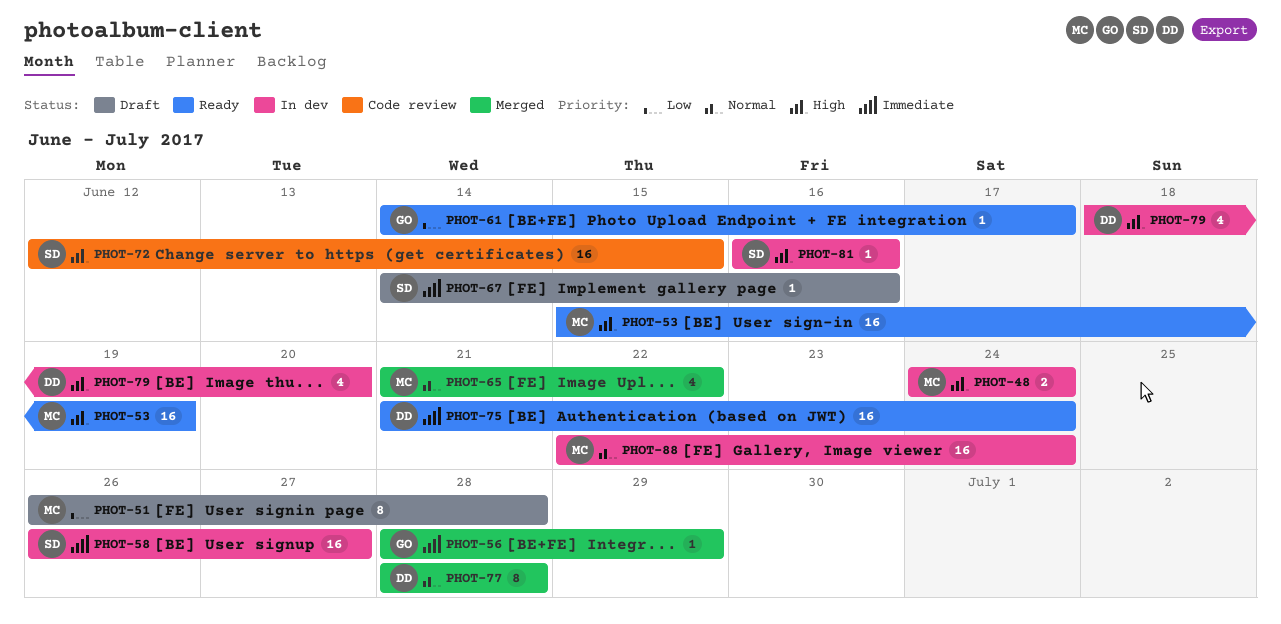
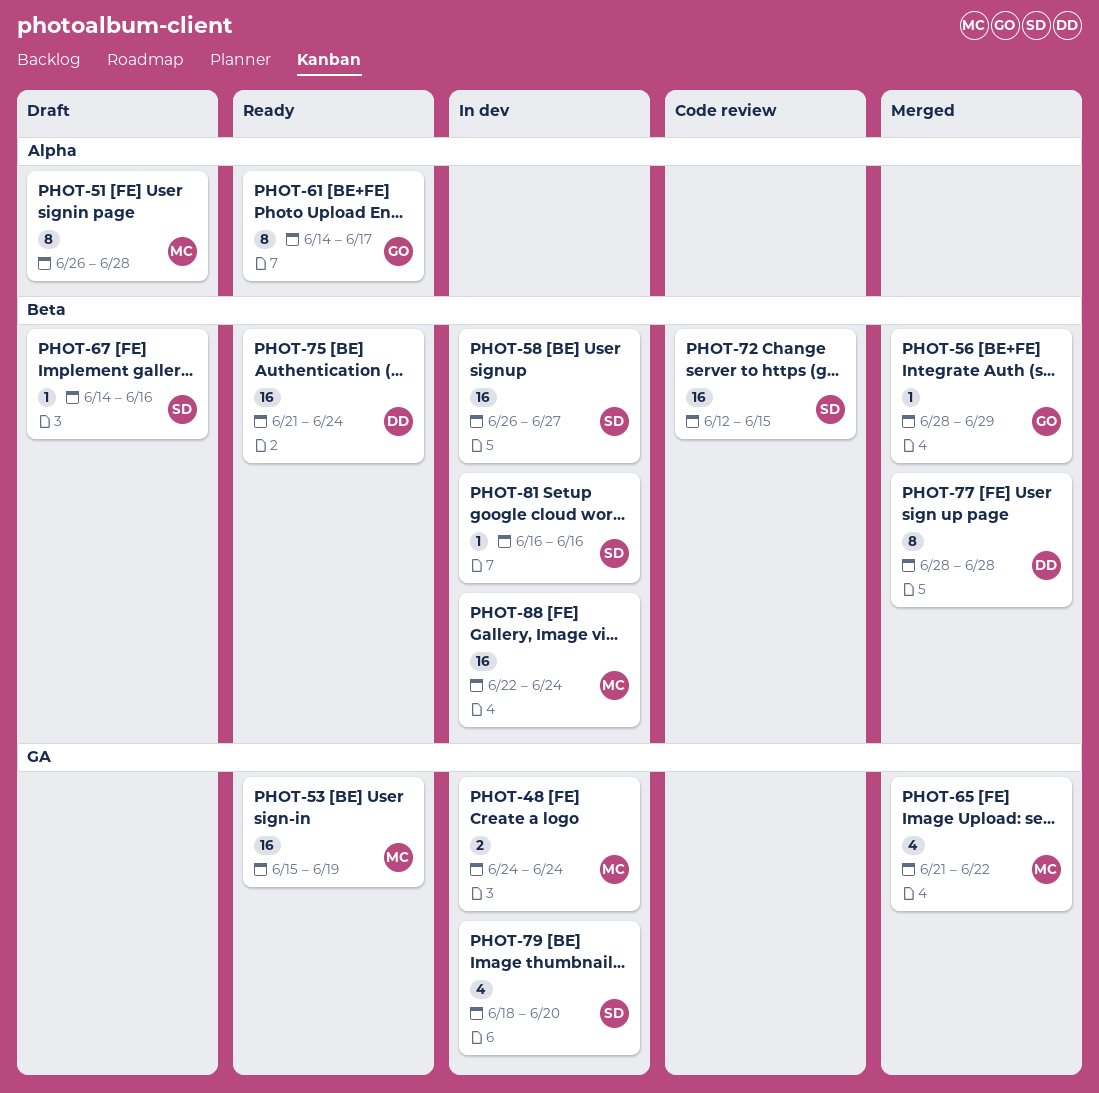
PHOT-61, estimate: 1 -> 8
PHOT-79, owner: DD -> SD

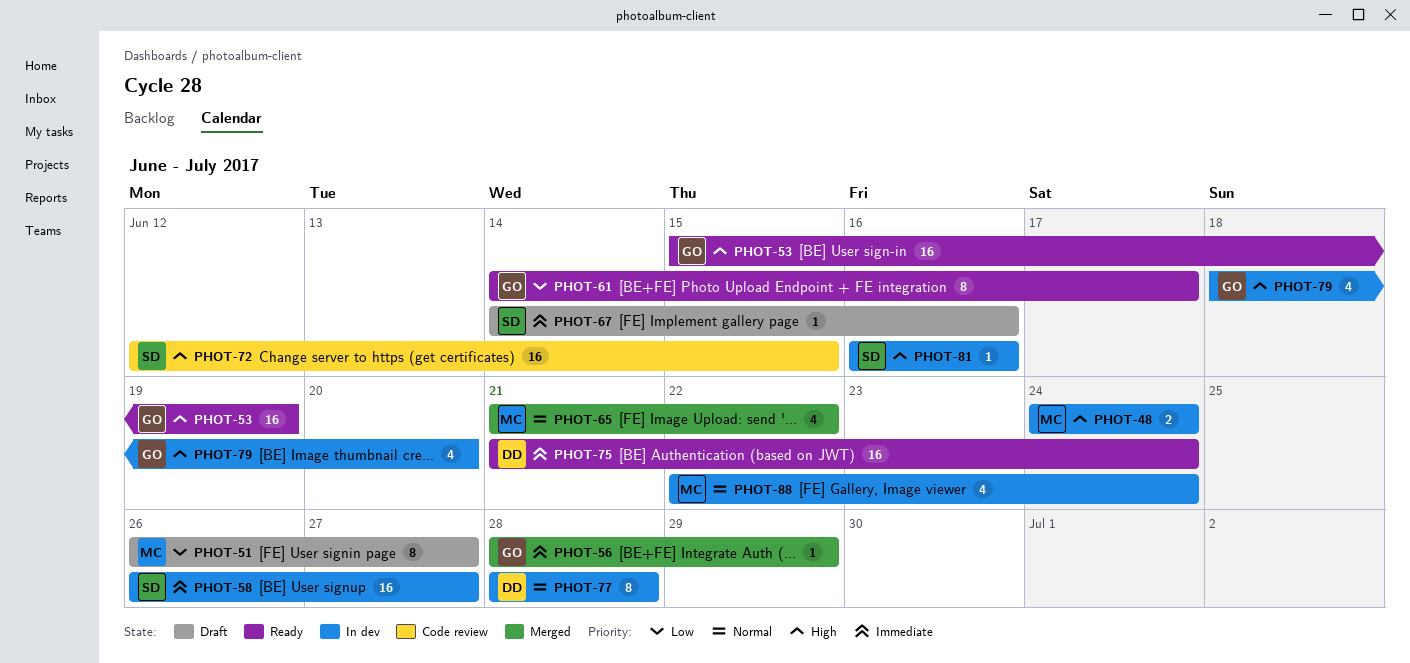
PHOT-51, due: Jun 28 -> Jun 27
PHOT-53, owner: MC -> GO
PHOT-77, status: Merged -> In dev
PHOT-79, owner: SD -> GO
PHOT-88, estimate: 16 -> 4

